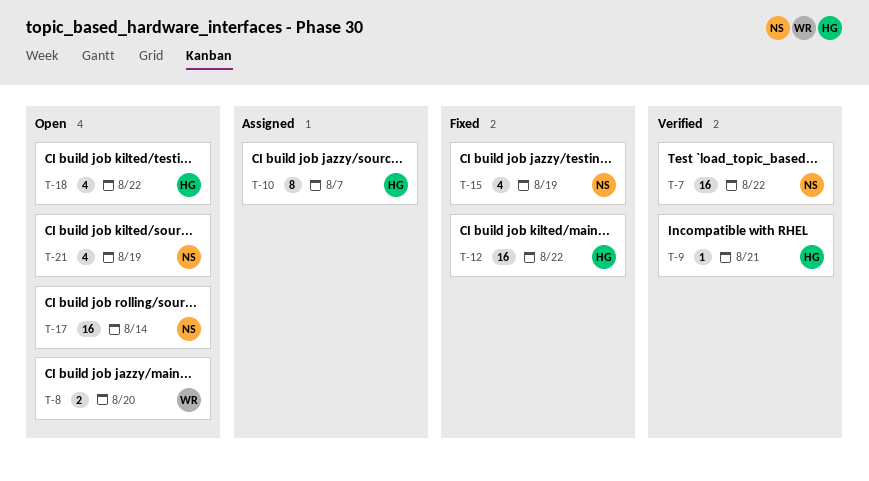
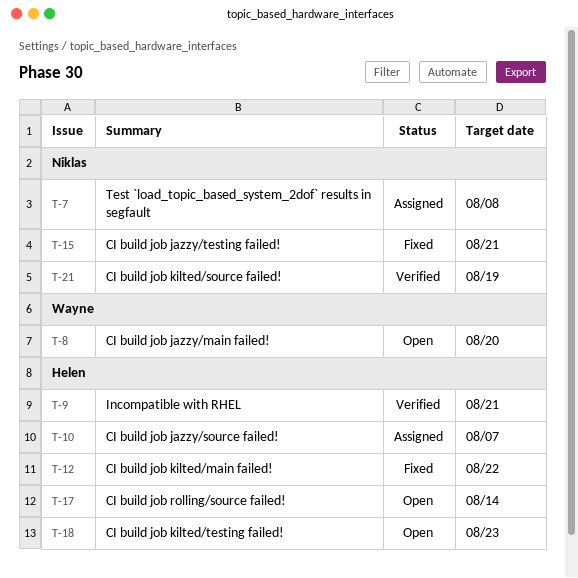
T-7, status: Verified -> Assigned
T-7, due: Aug 22 -> Aug 8
T-15, due: Aug 19 -> Aug 21
T-17, owner: Niklas -> Helen
T-18, due: Aug 22 -> Aug 23
T-21, status: Open -> Verified

